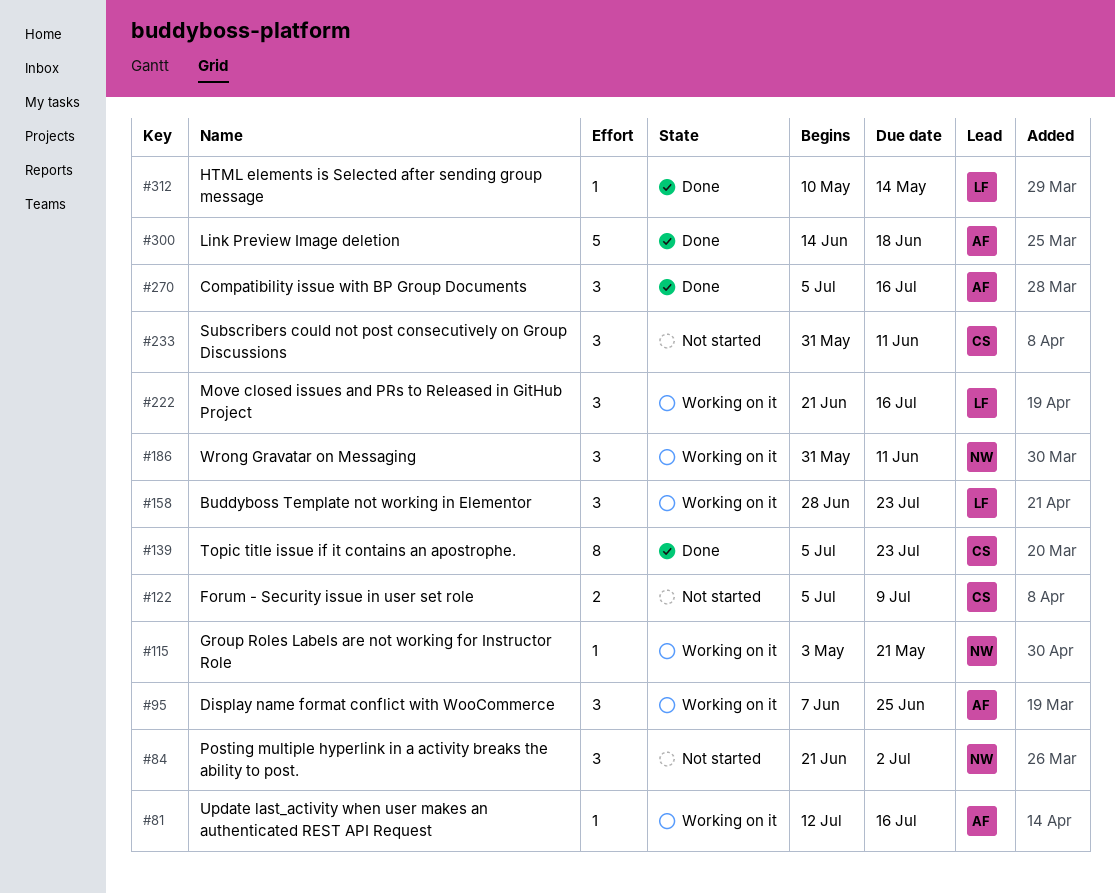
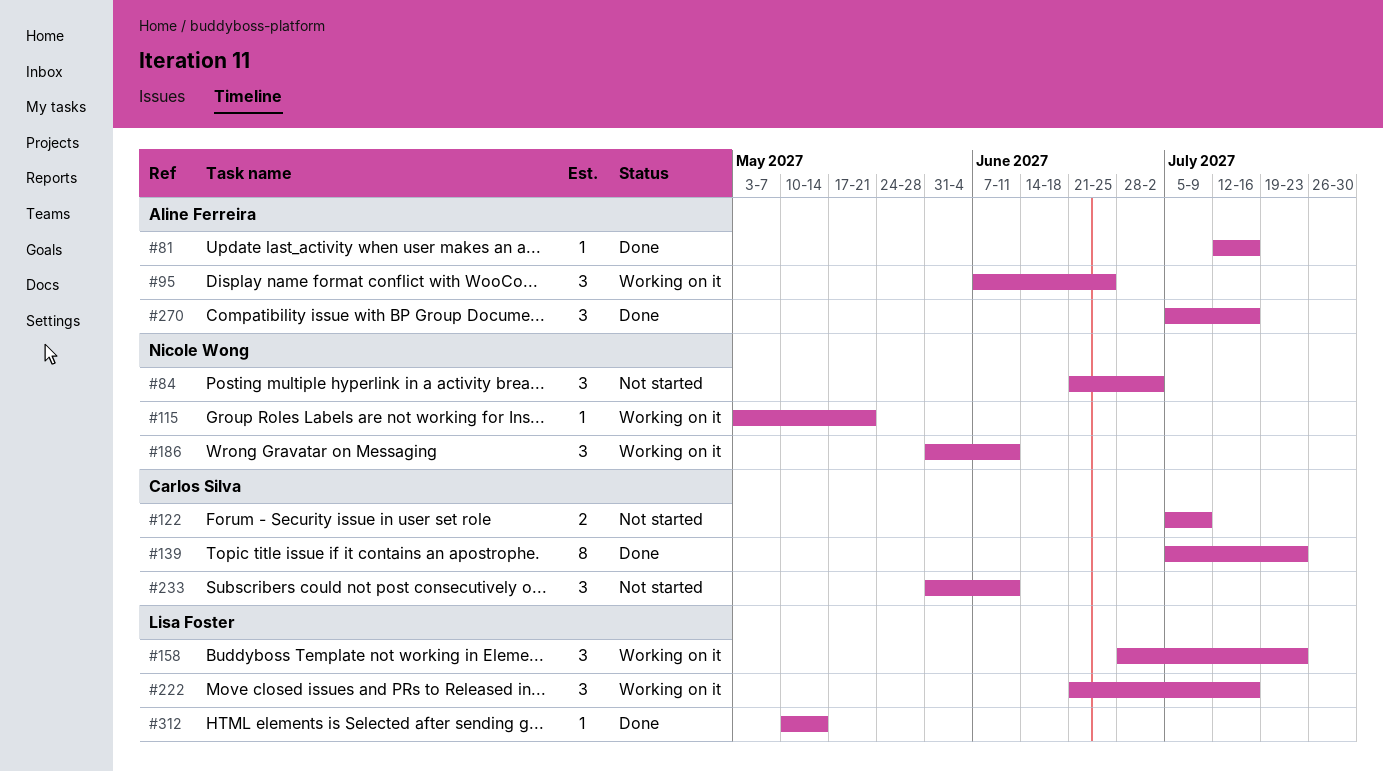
#81, status: Working on it -> Done
#300: present -> none

